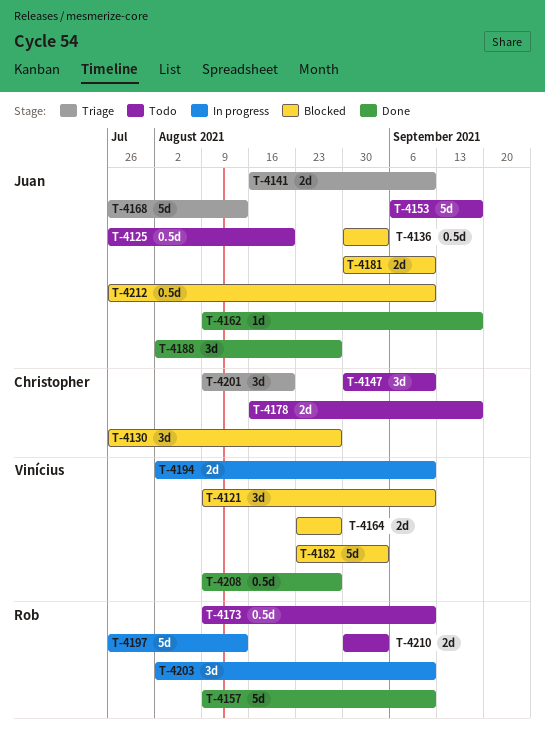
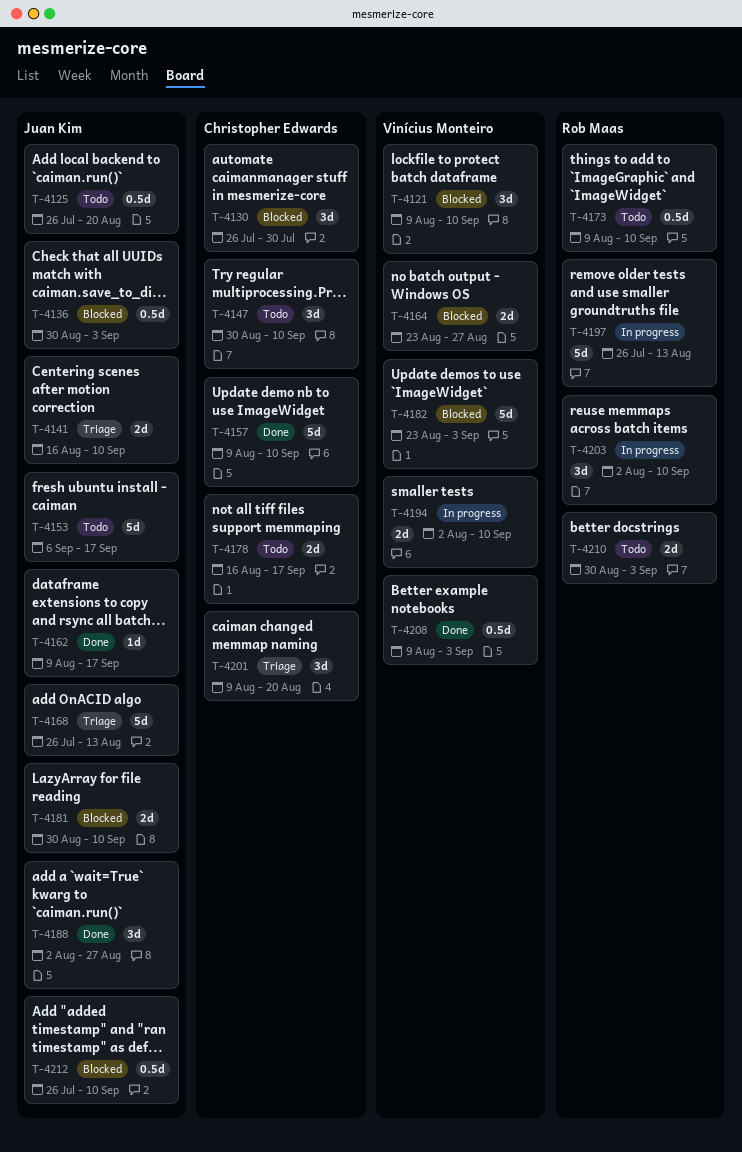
T-4130, due: Aug 27 -> Jul 30
T-4157, owner: Rob Maas -> Christopher Edwards
T-4208, due: Aug 27 -> Sep 3

